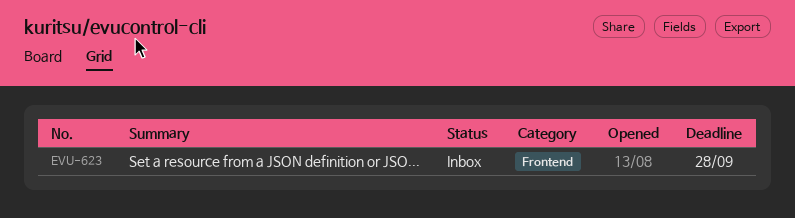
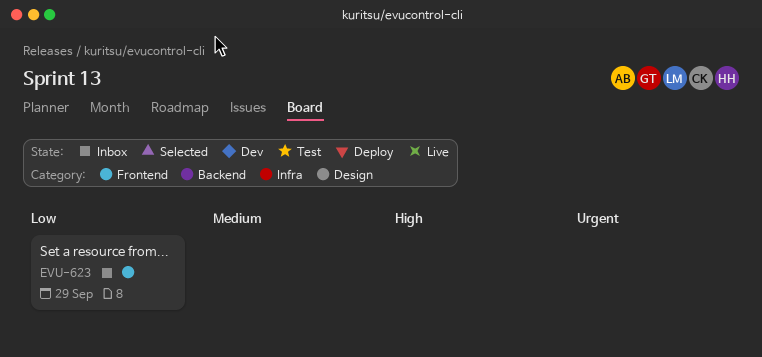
EVU-623, due: Sep 28 -> Sep 29

